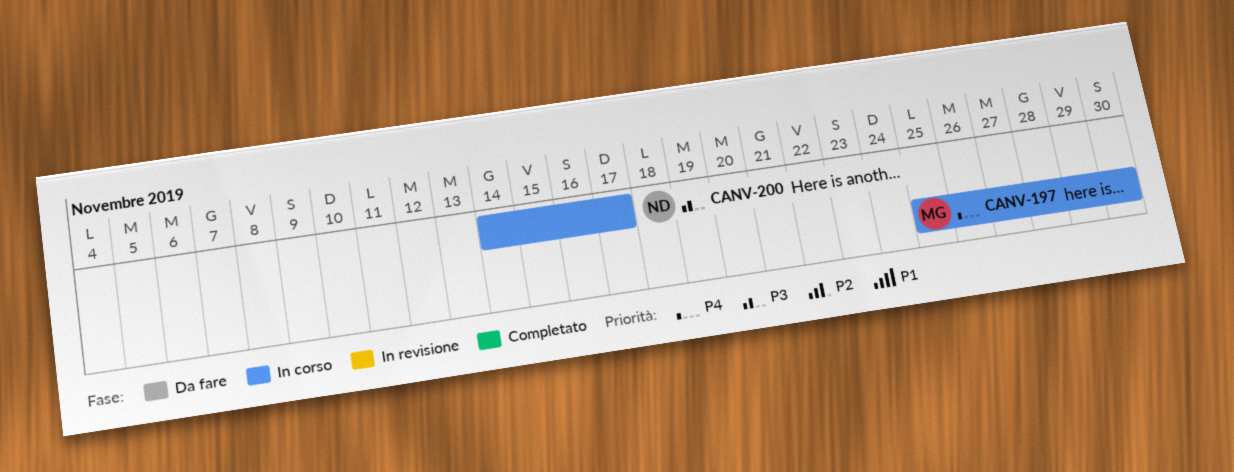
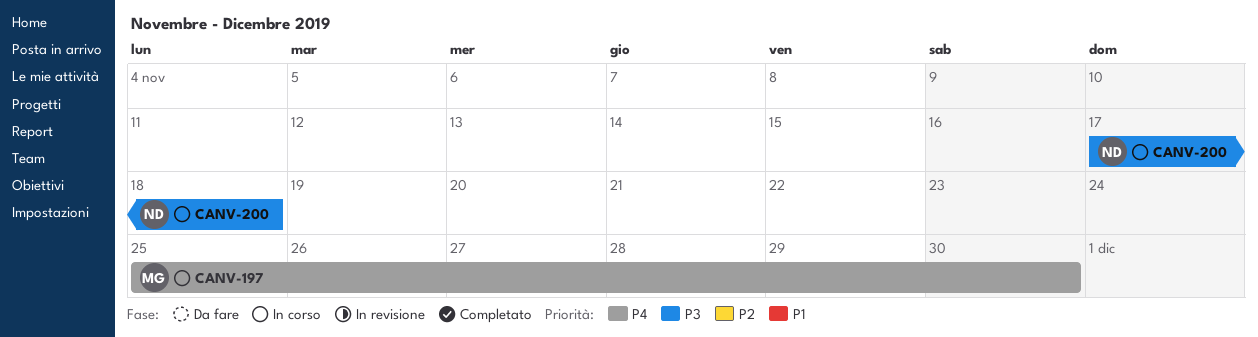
CANV-200, start: Nov 14 -> Nov 17
CANV-200, due: Nov 17 -> Nov 18

